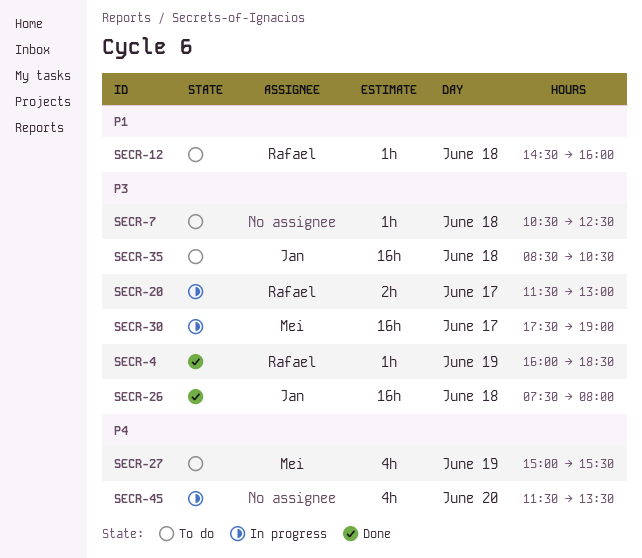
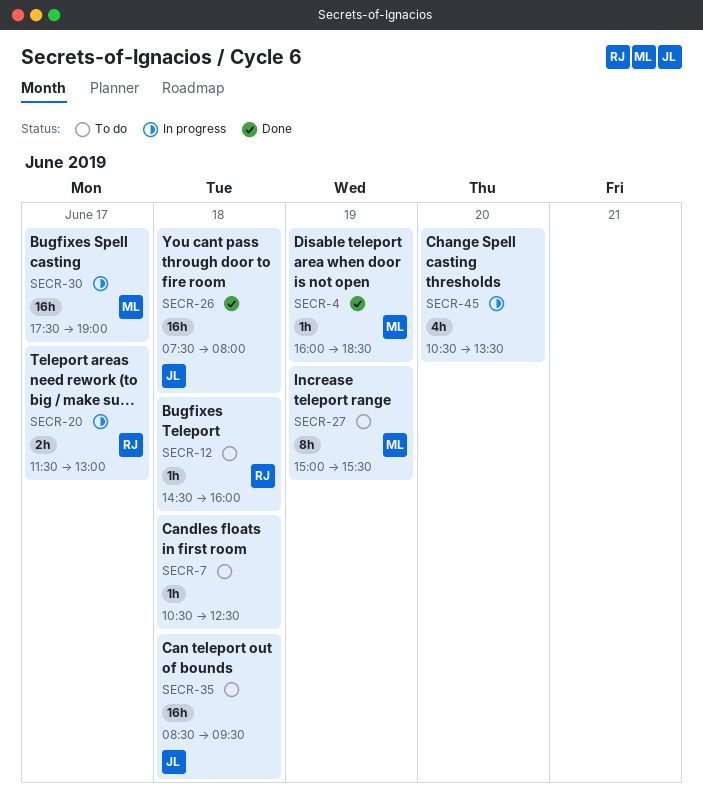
SECR-4, owner: Rafael -> Mei
SECR-27, estimate: 4h -> 8h
SECR-35, ends: 10:30 -> 09:30
SECR-45, begins: 11:30 -> 10:30

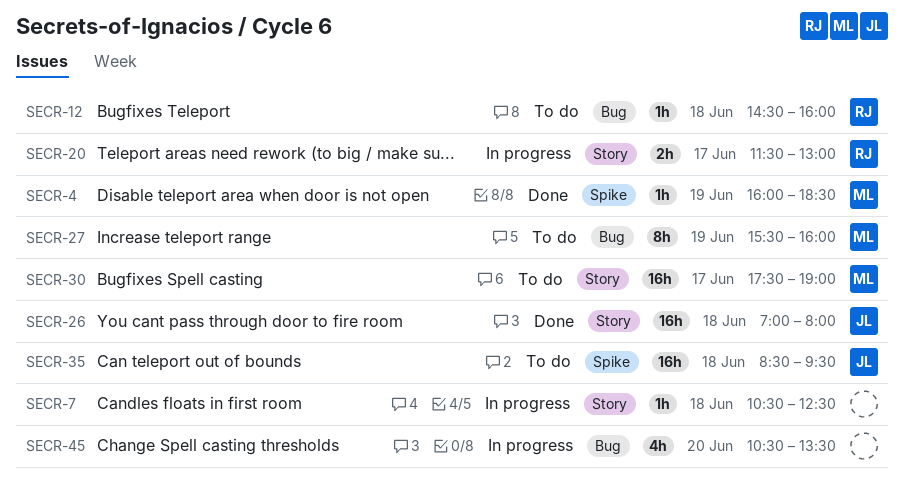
SECR-7, status: To do -> In progress
SECR-26, begins: 07:30 -> 07:00
SECR-27, begins: 15:00 -> 15:30
SECR-27, ends: 15:30 -> 16:00
SECR-30, status: In progress -> To do

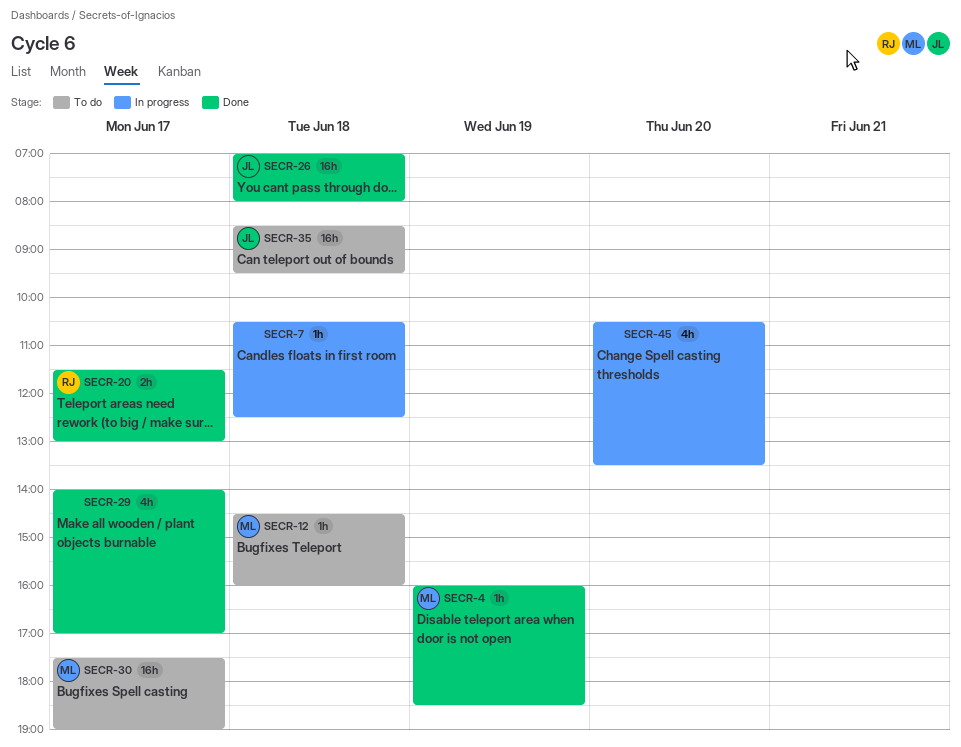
SECR-12, owner: RJ -> ML
SECR-20, status: In progress -> Done
SECR-27: present -> none
SECR-29: none -> present

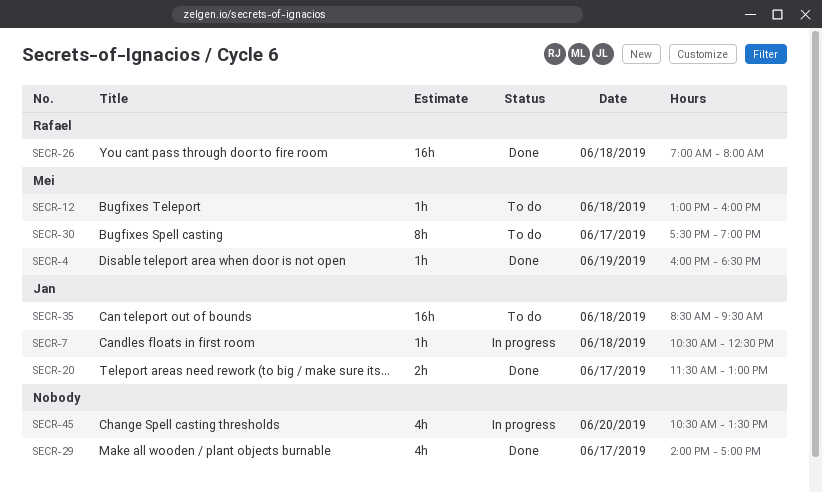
SECR-7, owner: none -> Jan
SECR-12, begins: 14:30 -> 13:00
SECR-20, owner: Rafael -> Jan
SECR-26, owner: Jan -> Rafael
SECR-30, estimate: 16h -> 8h

